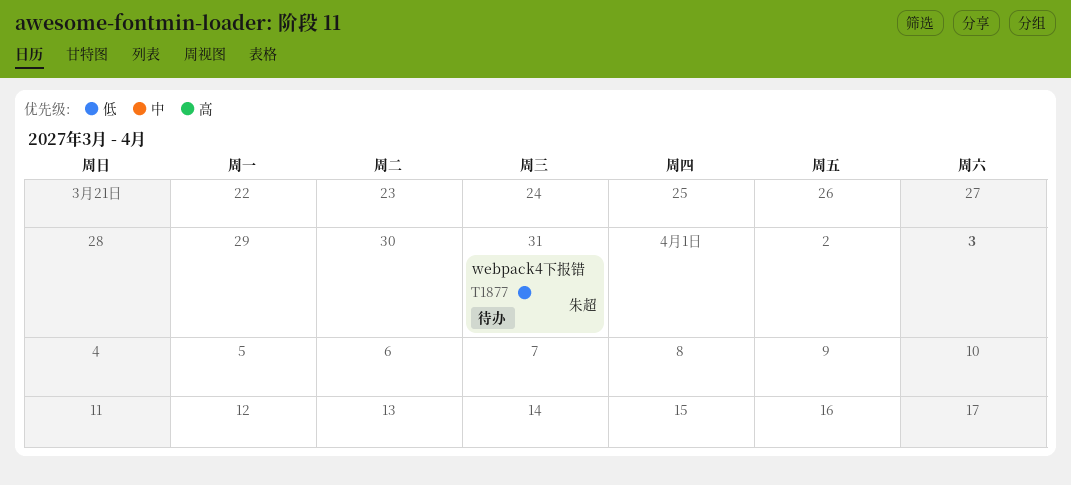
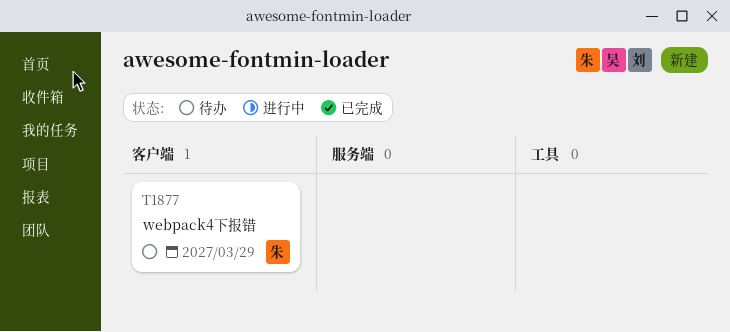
T1877, due: Mar 31 -> Mar 29

